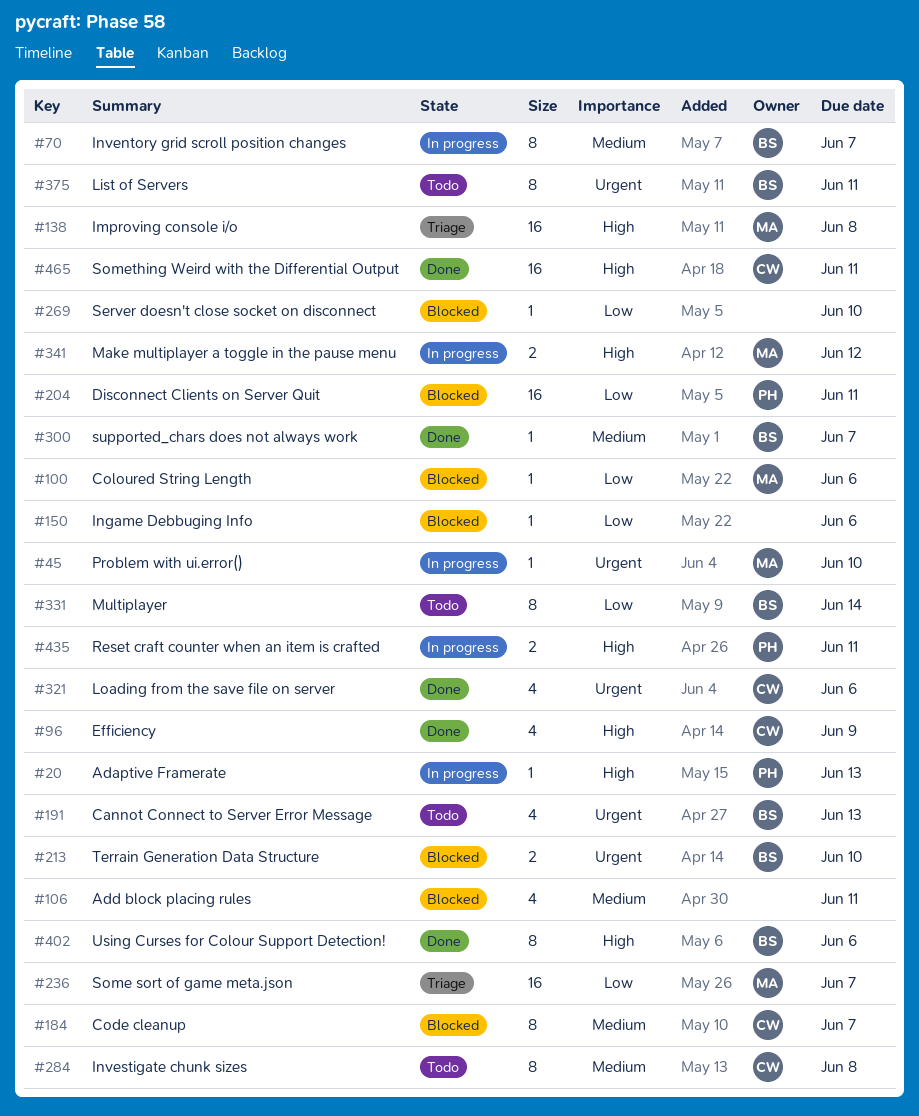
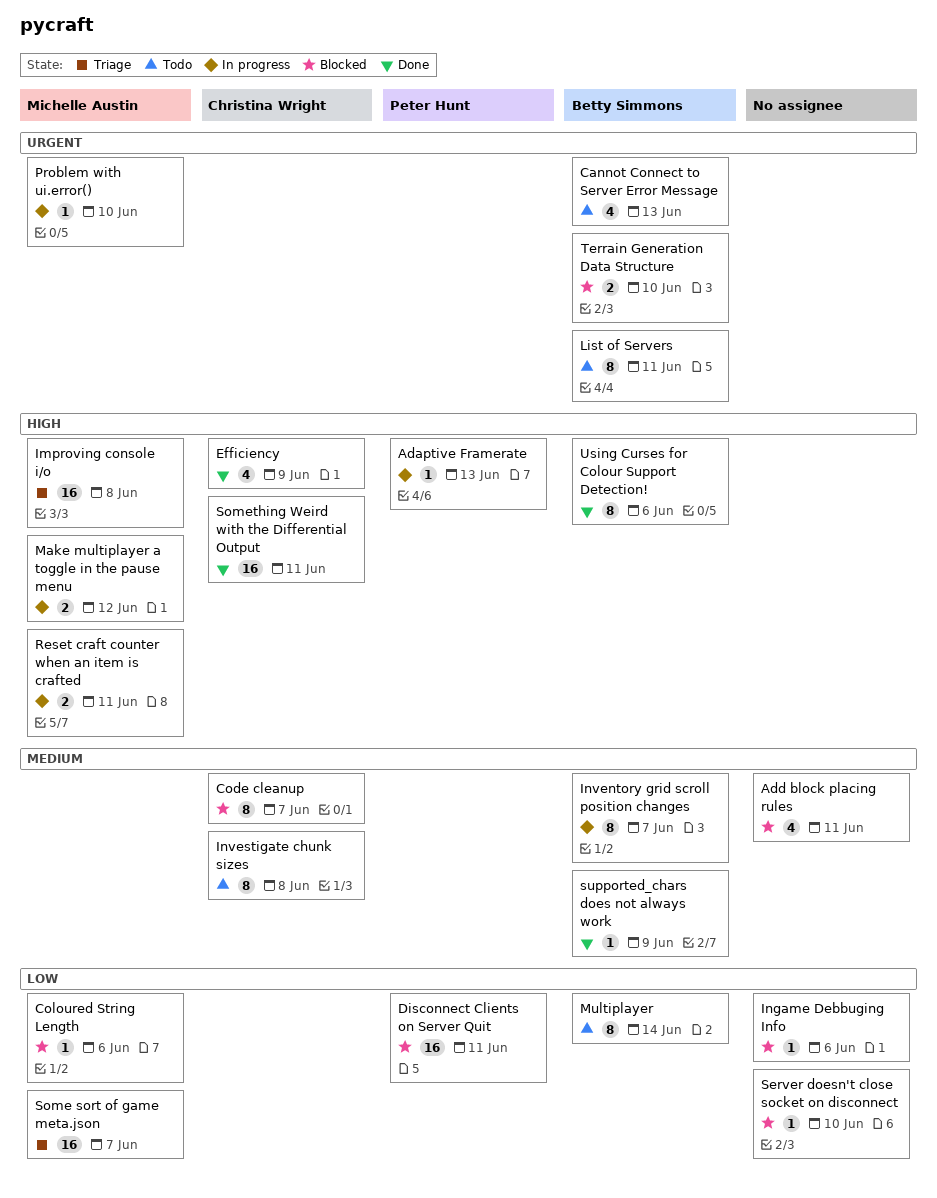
Loading from the save file on server: present -> none
Reset craft counter when an item is crafted, owner: Peter Hunt -> Michelle Austin
supported_chars does not always work, due: Jun 7 -> Jun 9

